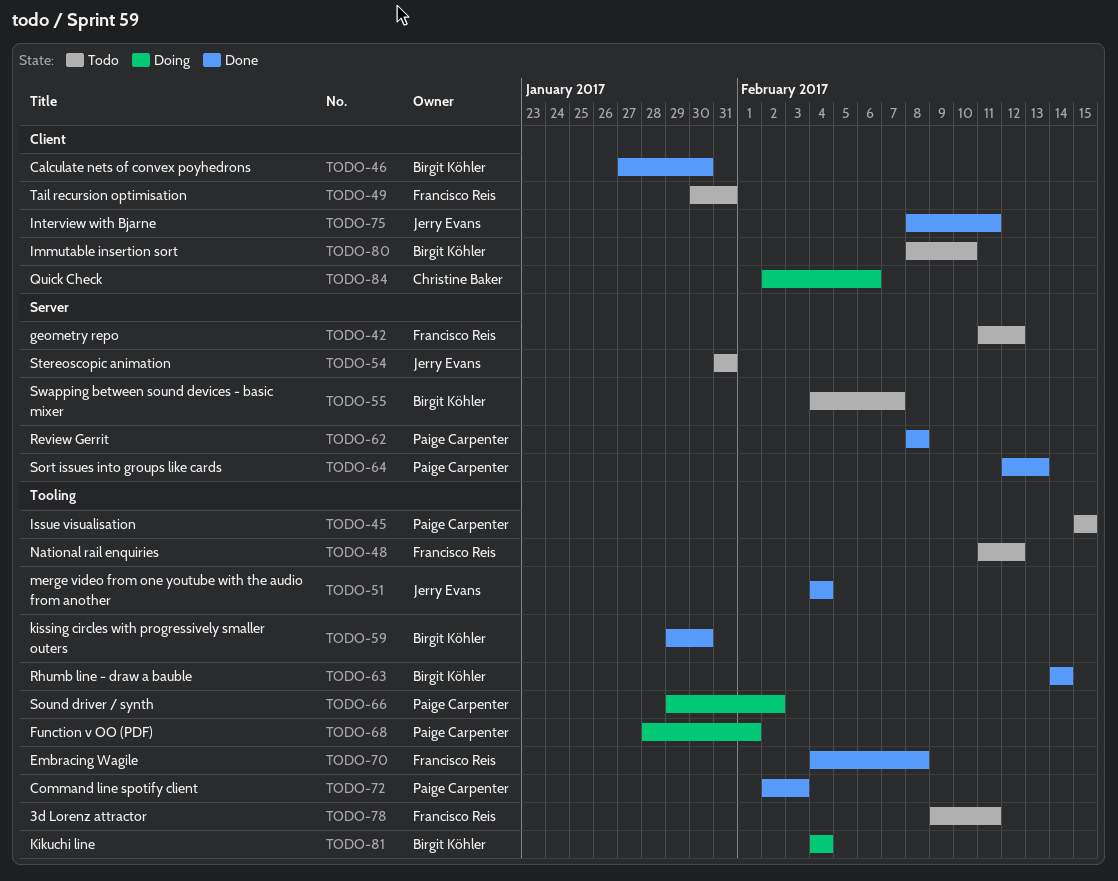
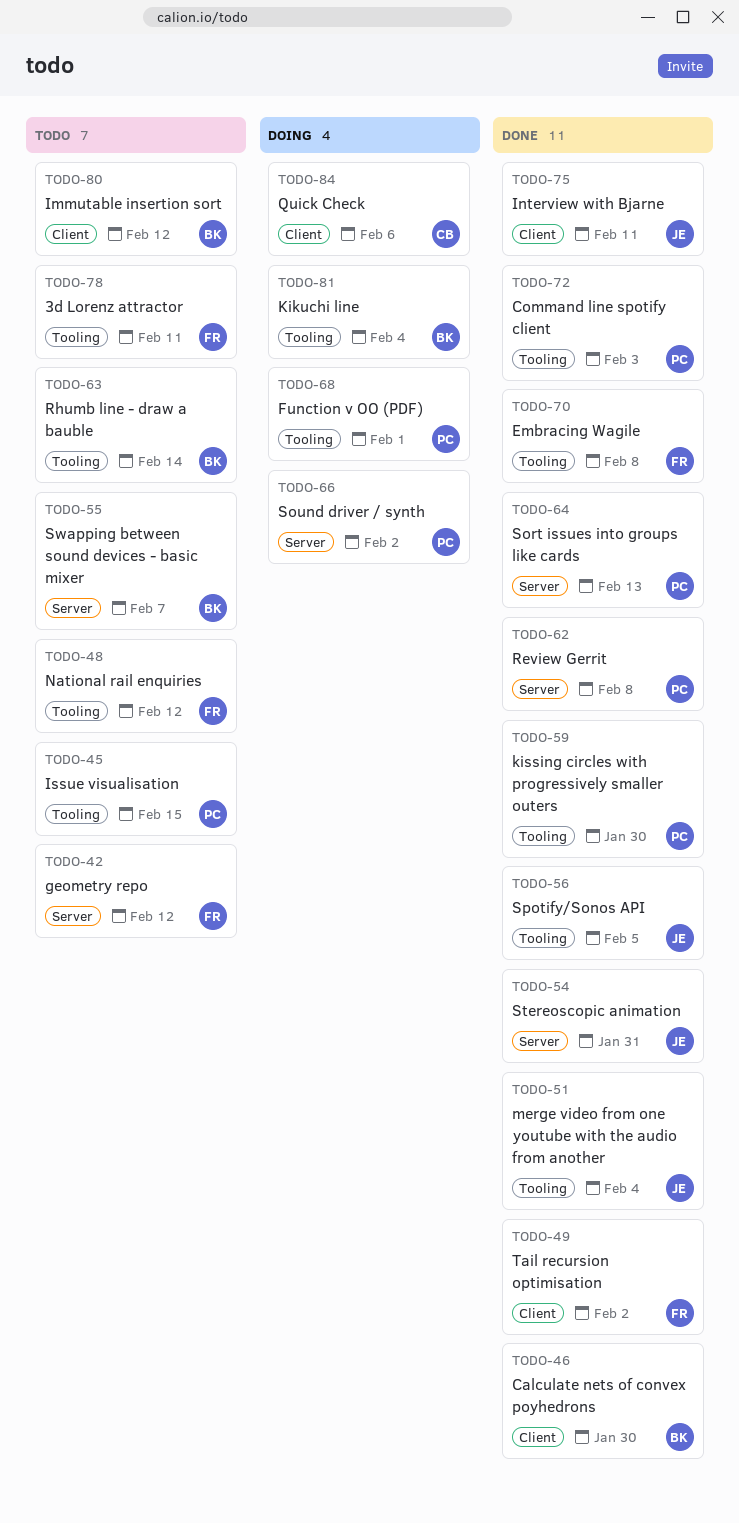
TODO-49, status: Todo -> Done
TODO-49, due: Jan 31 -> Feb 2
TODO-54, status: Todo -> Done
TODO-56: none -> present
TODO-59, owner: Birgit Köhler -> Paige Carpenter
TODO-63, status: Done -> Todo
TODO-66, label: Tooling -> Server
TODO-80, due: Feb 10 -> Feb 12

